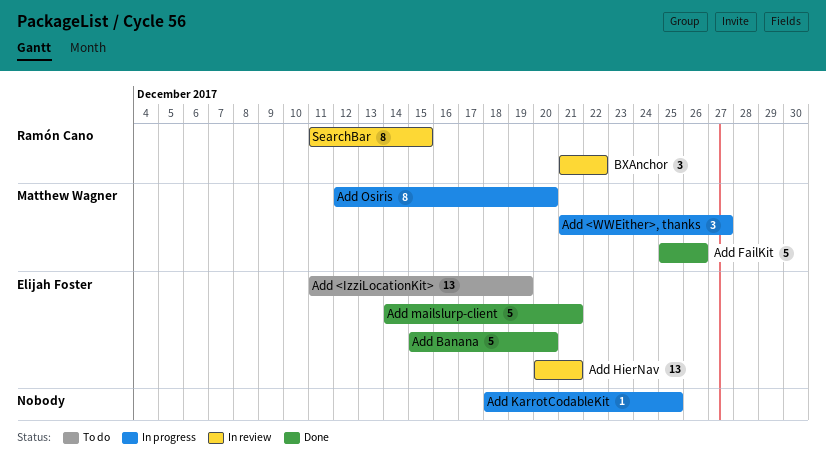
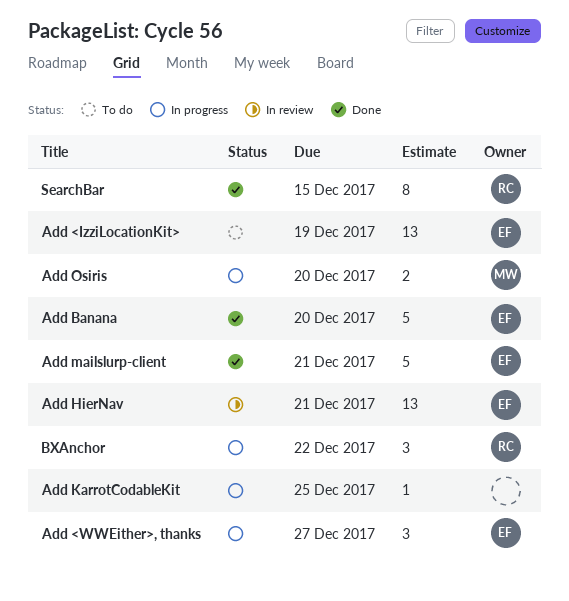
Add <WWEither>, thanks, owner: Matthew Wagner -> Elijah Foster
Add FailKit: present -> none
Add Osiris, estimate: 8 -> 2
BXAnchor, status: In review -> In progress
SearchBar, status: In review -> Done

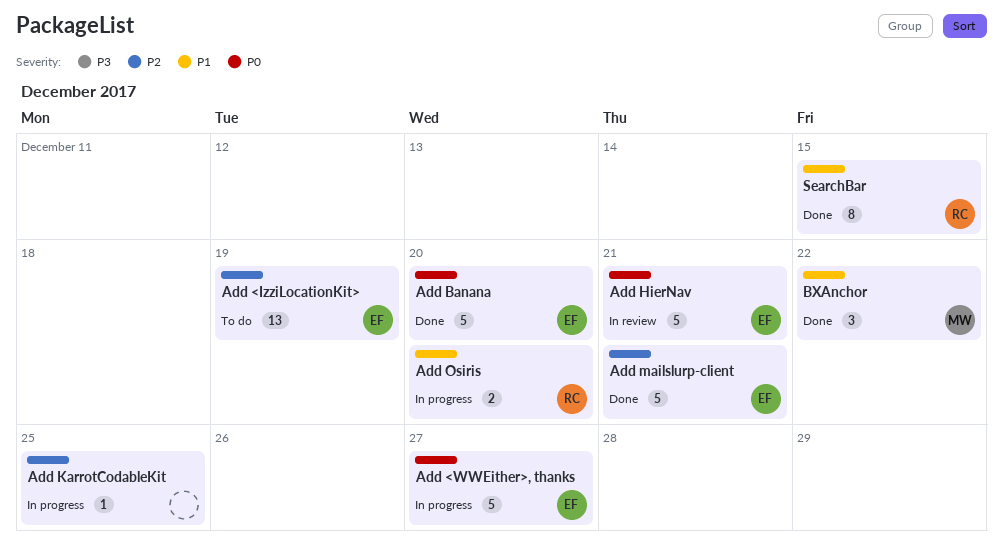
Add <WWEither>, thanks, estimate: 3 -> 5
Add HierNav, estimate: 13 -> 5
Add Osiris, owner: MW -> RC
BXAnchor, status: In progress -> Done
BXAnchor, owner: RC -> MW

